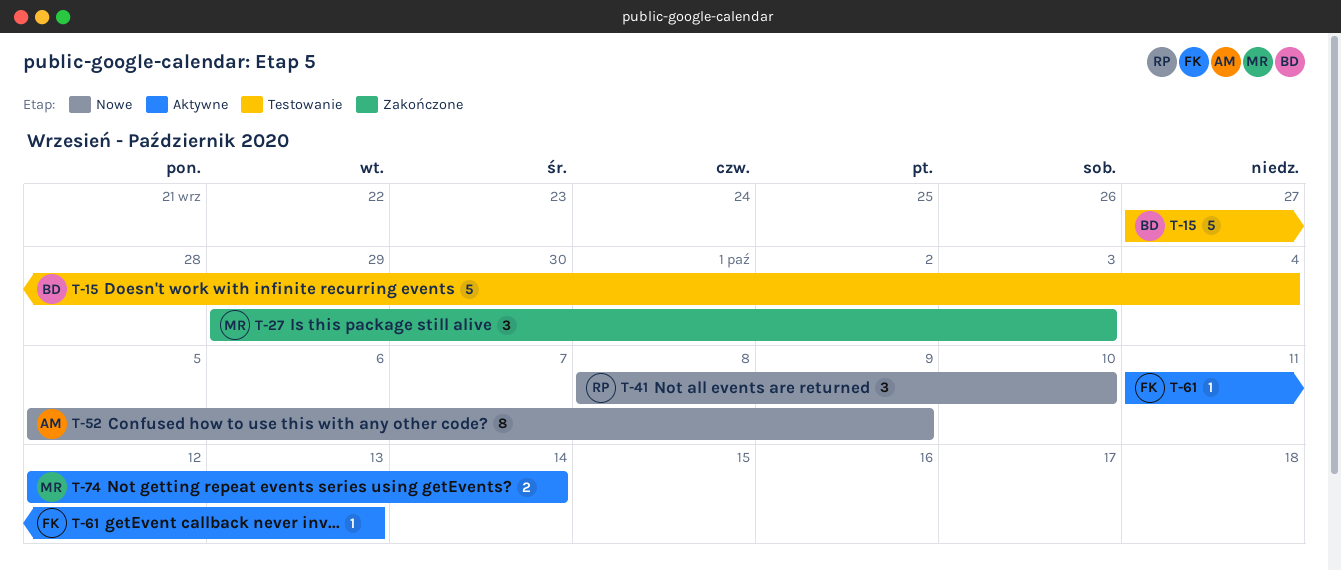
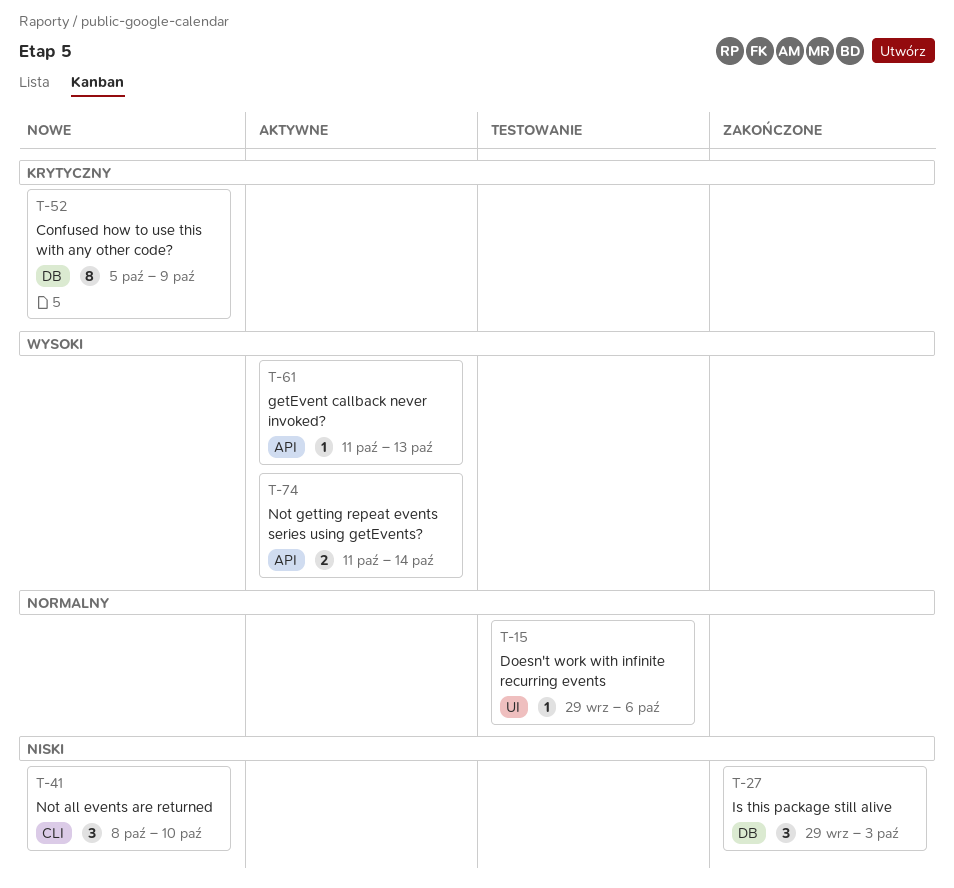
T-15, estimate: 5 -> 1
T-15, start: Sep 27 -> Sep 29
T-15, due: Oct 4 -> Oct 6
T-74, start: Oct 12 -> Oct 11

